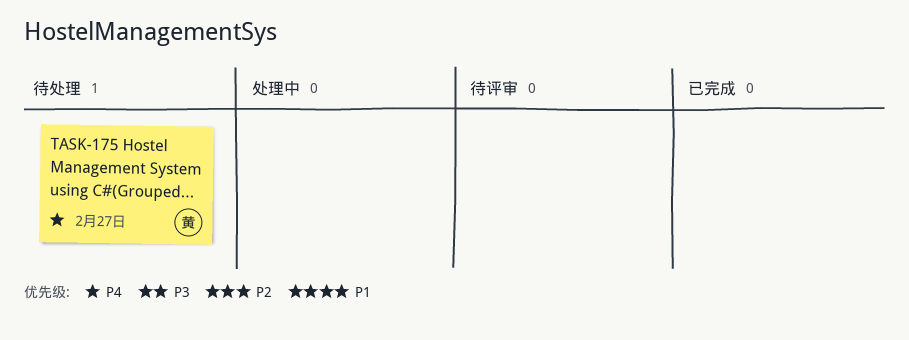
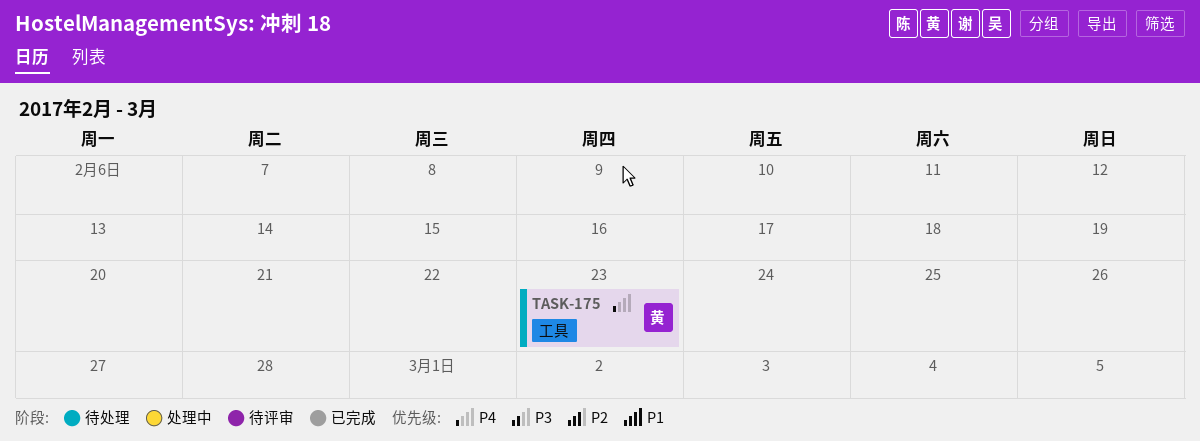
TASK-175, due: Feb 27 -> Feb 23

